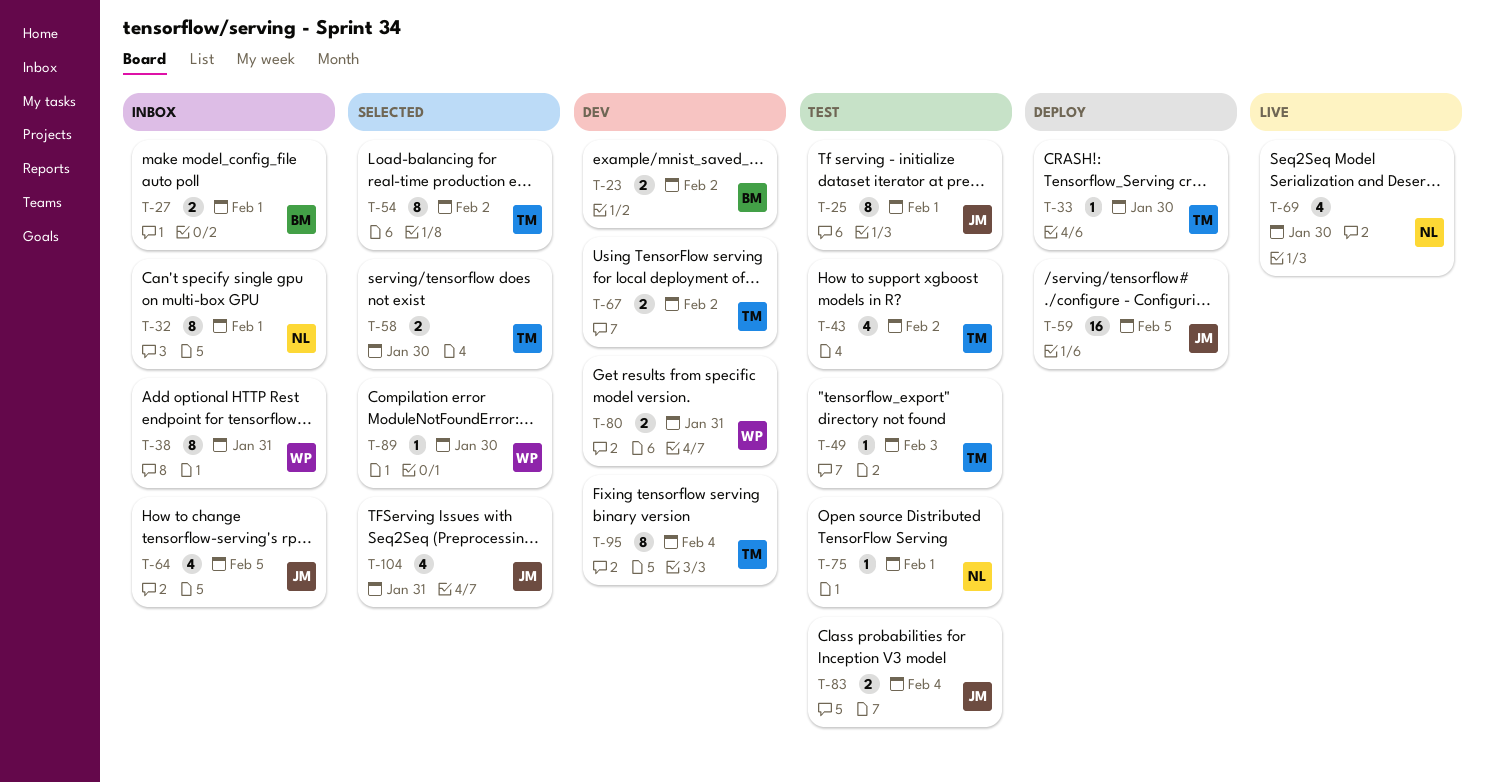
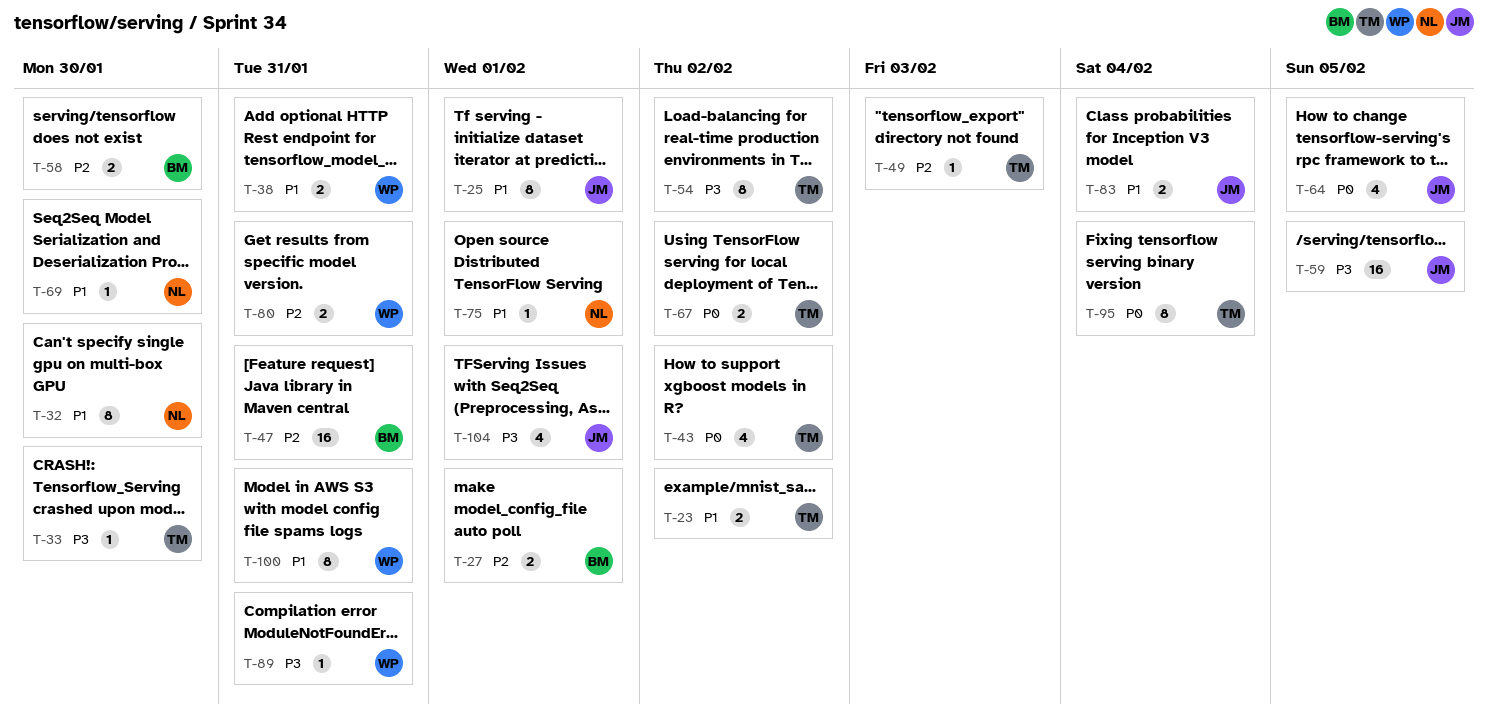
T-23, owner: BM -> TM
T-32, due: Feb 1 -> Jan 30
T-38, estimate: 8 -> 2
T-47: none -> present
T-58, owner: TM -> BM
T-69, estimate: 4 -> 1
T-89, due: Jan 30 -> Jan 31
T-100: none -> present
T-104, due: Jan 31 -> Feb 1

